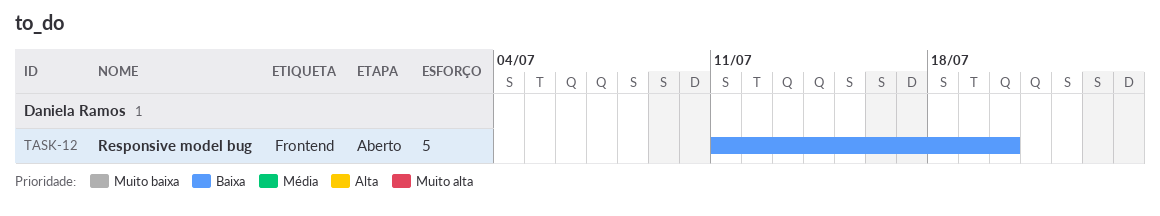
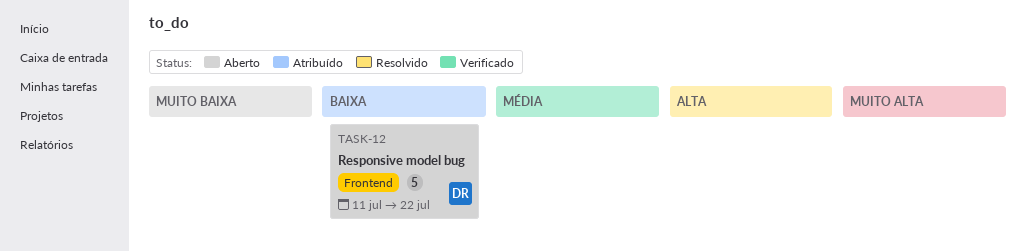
TASK-12, due: Jul 20 -> Jul 22

